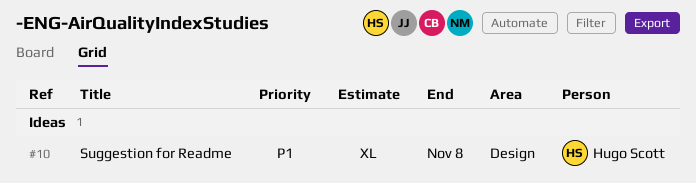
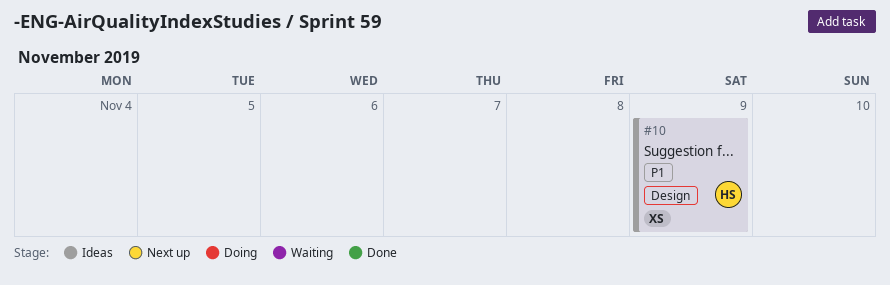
#10, estimate: XL -> XS
#10, due: Nov 8 -> Nov 9

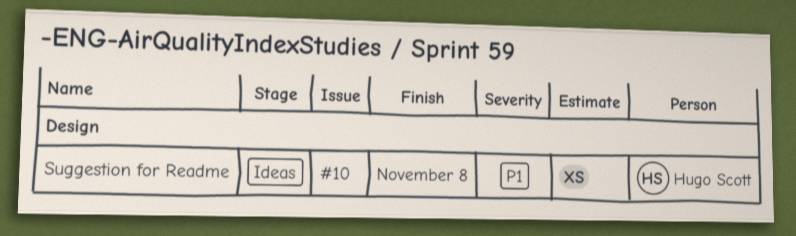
#10, due: Nov 9 -> Nov 8

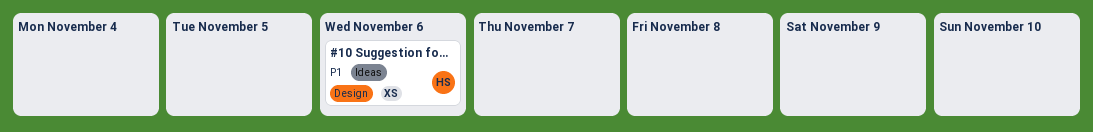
#10, due: Nov 8 -> Nov 6

